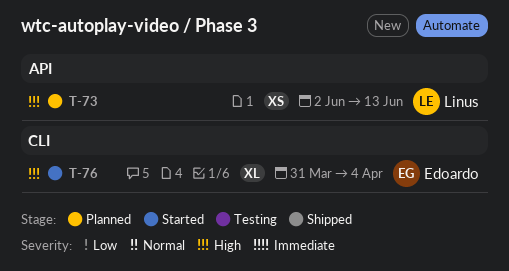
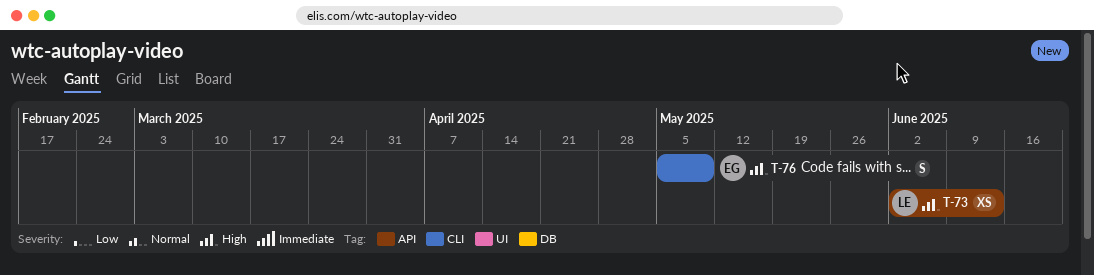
T-76, estimate: XL -> S
T-76, start: Mar 31 -> May 5
T-76, due: Apr 4 -> May 9

